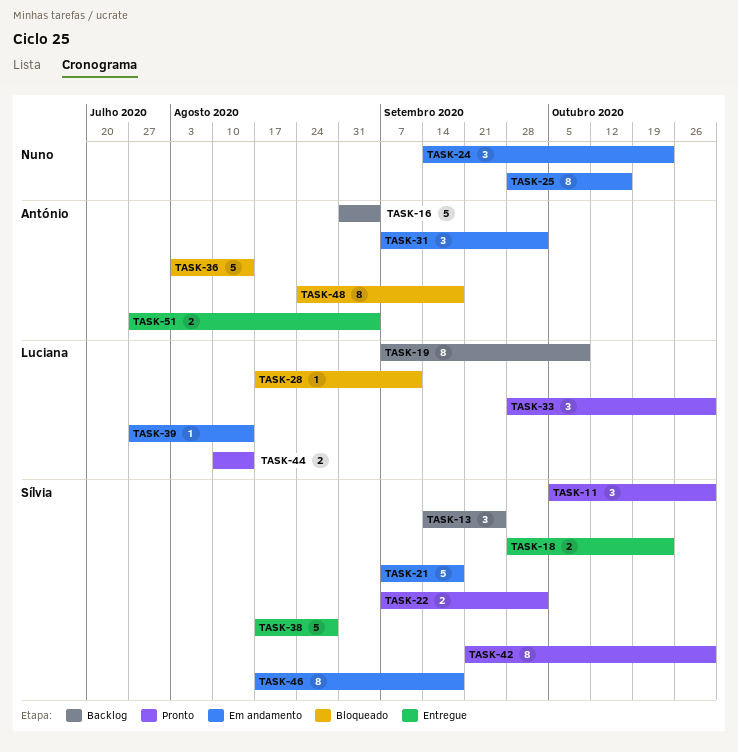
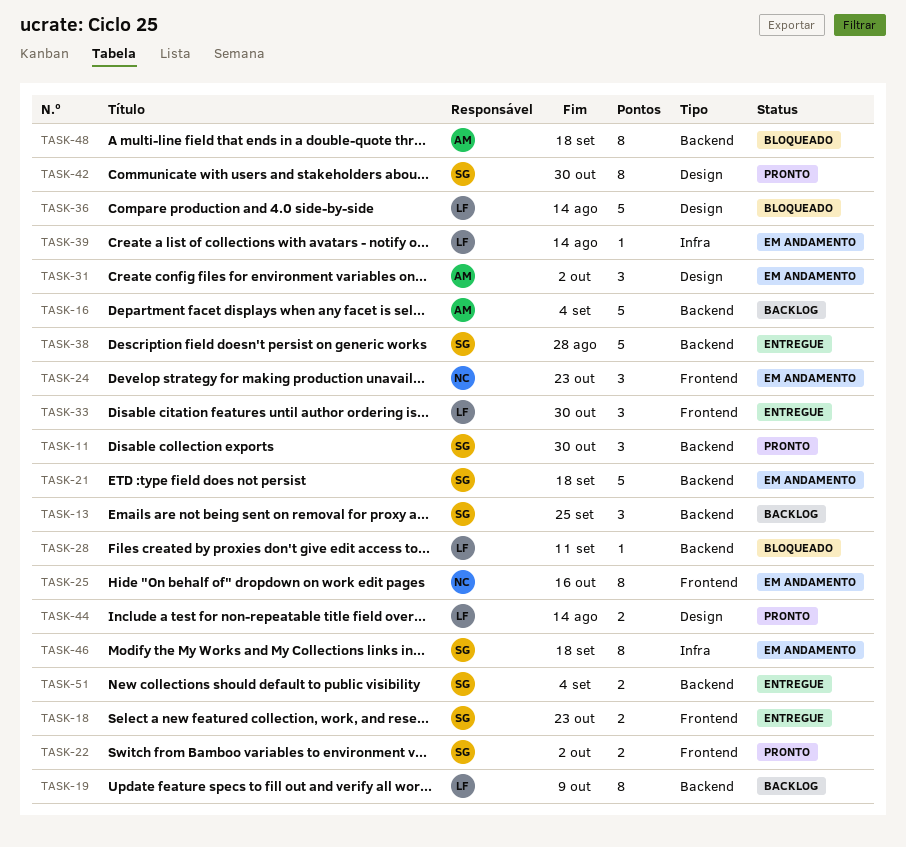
TASK-33, status: Pronto -> Entregue
TASK-36, owner: António -> Luciana
TASK-51, owner: António -> Sílvia

